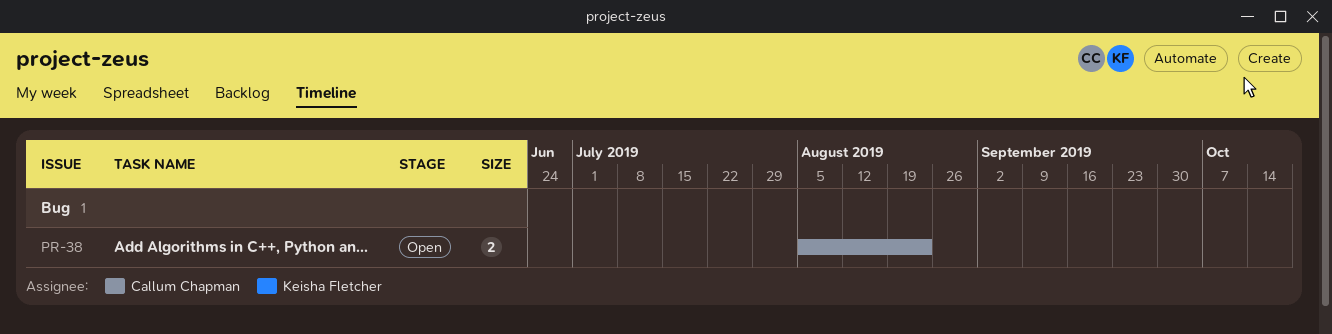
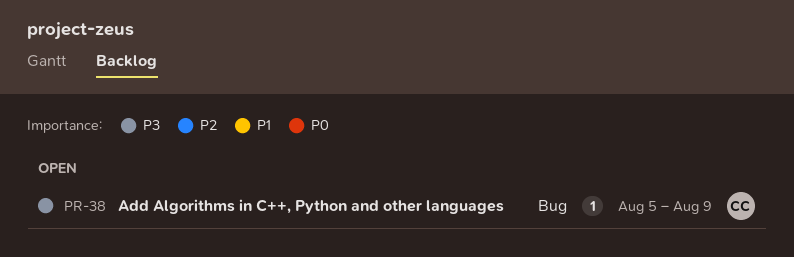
PR-38, estimate: 2 -> 1
PR-38, due: Aug 23 -> Aug 9

